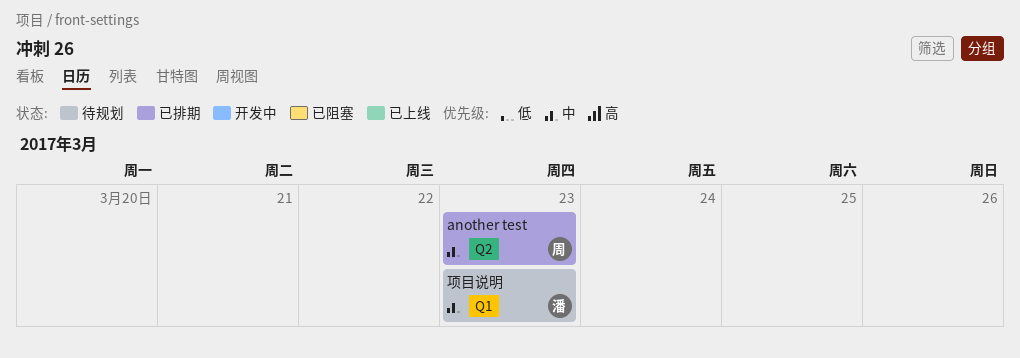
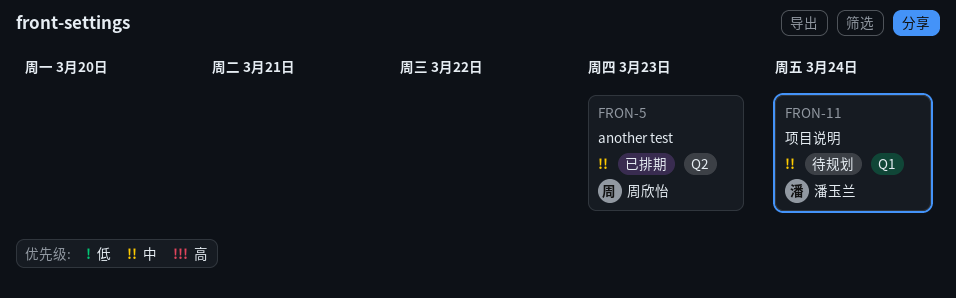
项目说明, due: Mar 23 -> Mar 24

